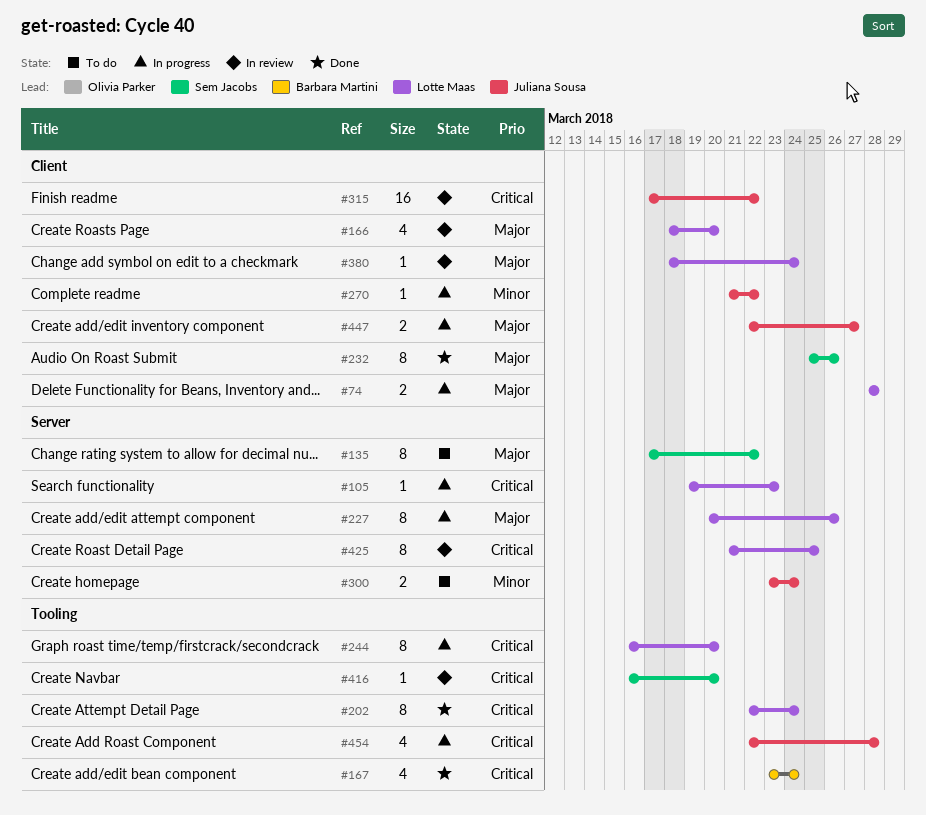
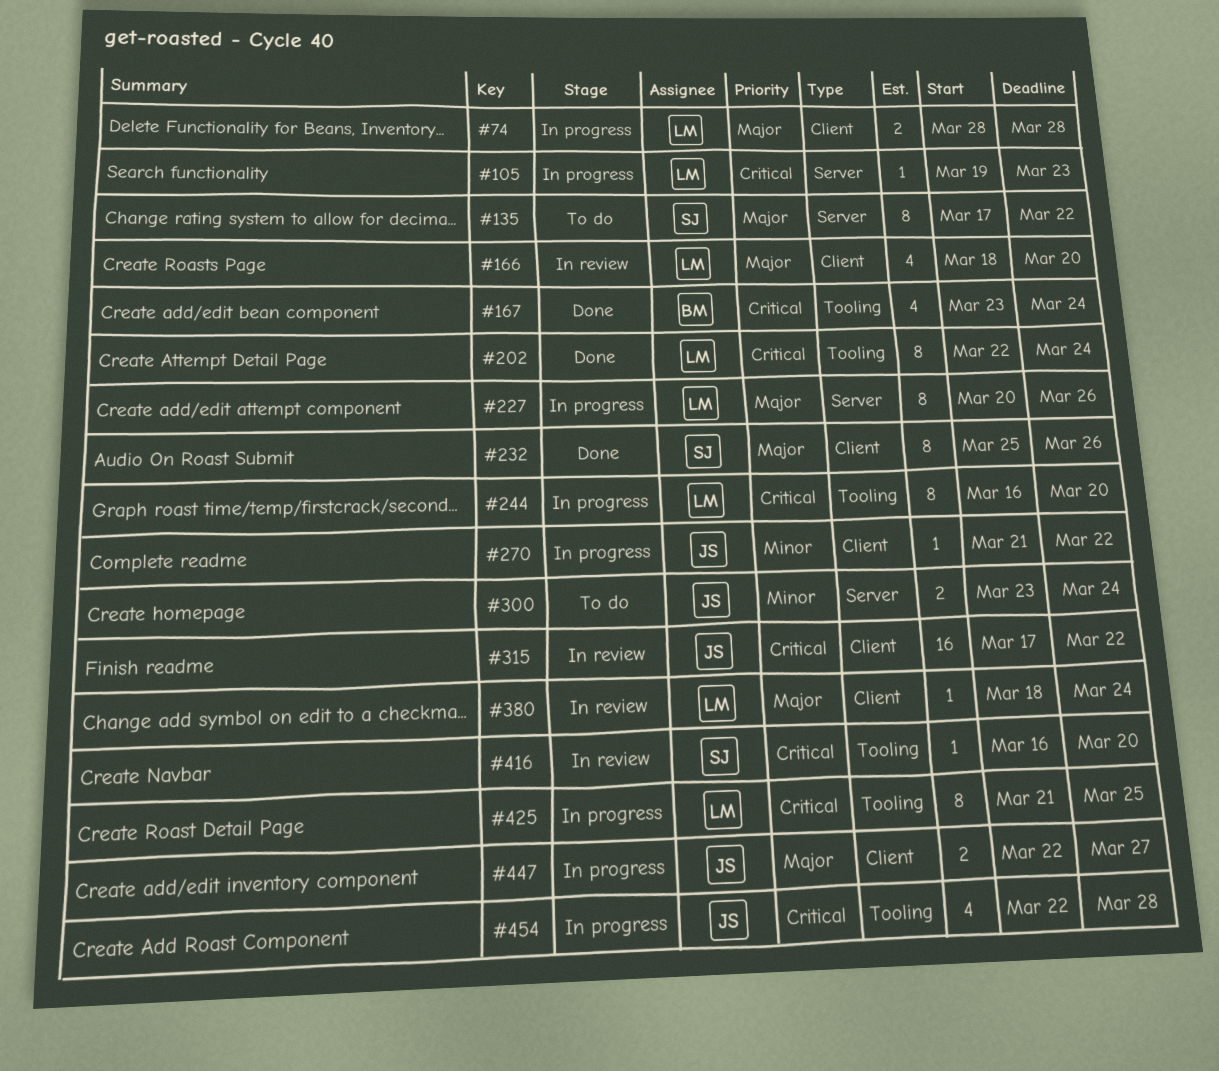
#425, status: In review -> In progress
#425, label: Server -> Tooling

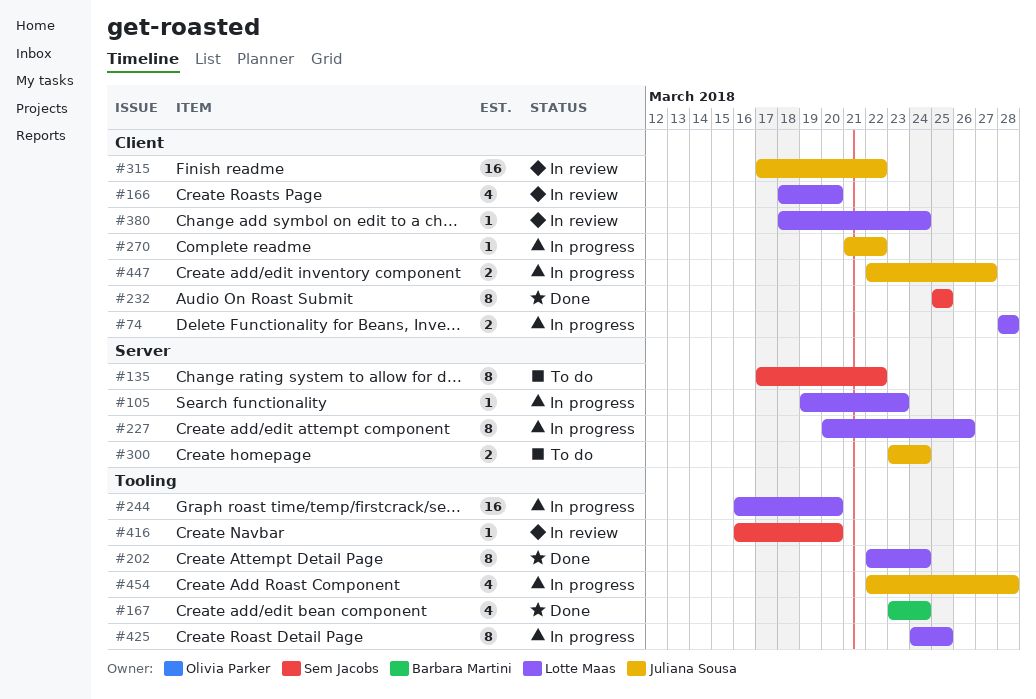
#232, due: Mar 26 -> Mar 25
#244, estimate: 8 -> 16
#425, start: Mar 21 -> Mar 24

